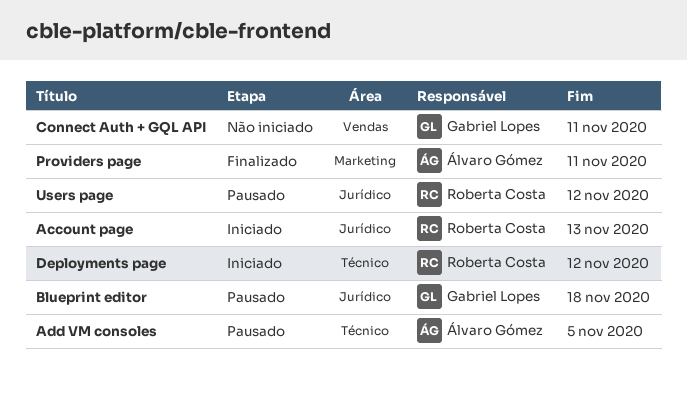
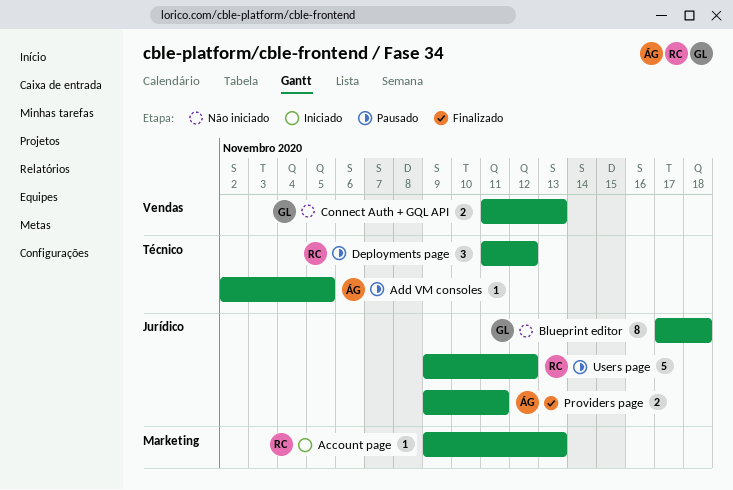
Account page, label: Jurídico -> Marketing
Blueprint editor, status: Pausado -> Não iniciado
Connect Auth + GQL API, due: Nov 11 -> Nov 13
Deployments page, status: Iniciado -> Pausado
Providers page, label: Marketing -> Jurídico

